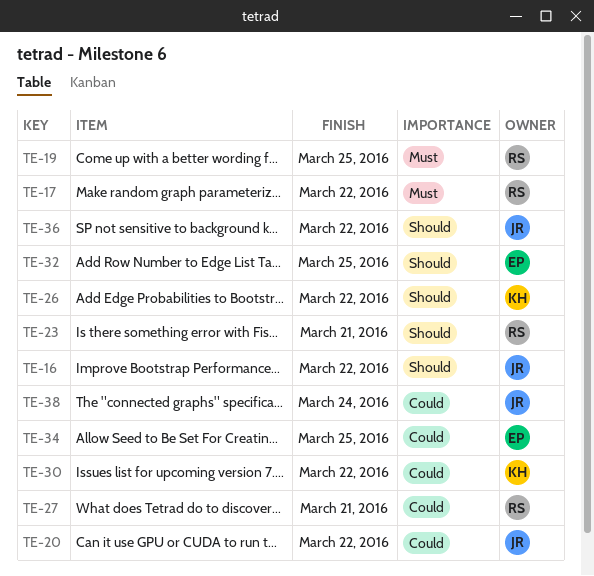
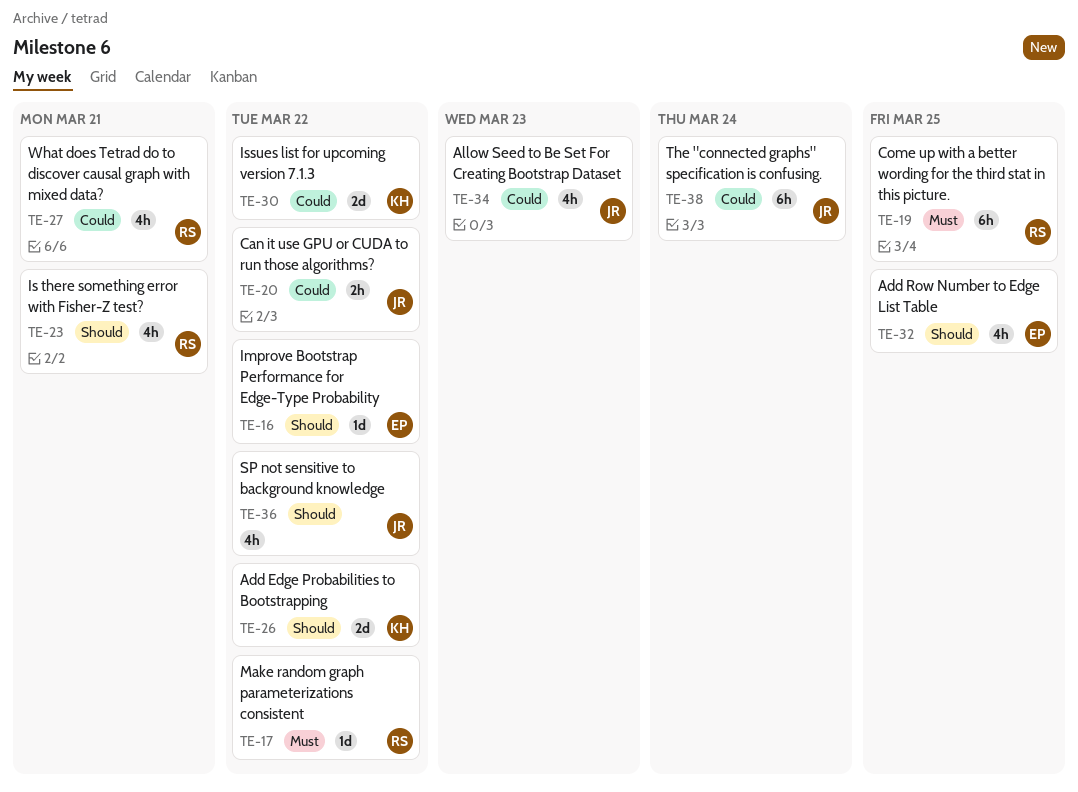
TE-16, owner: JR -> EP
TE-34, owner: EP -> JR
TE-34, due: Mar 25 -> Mar 23

